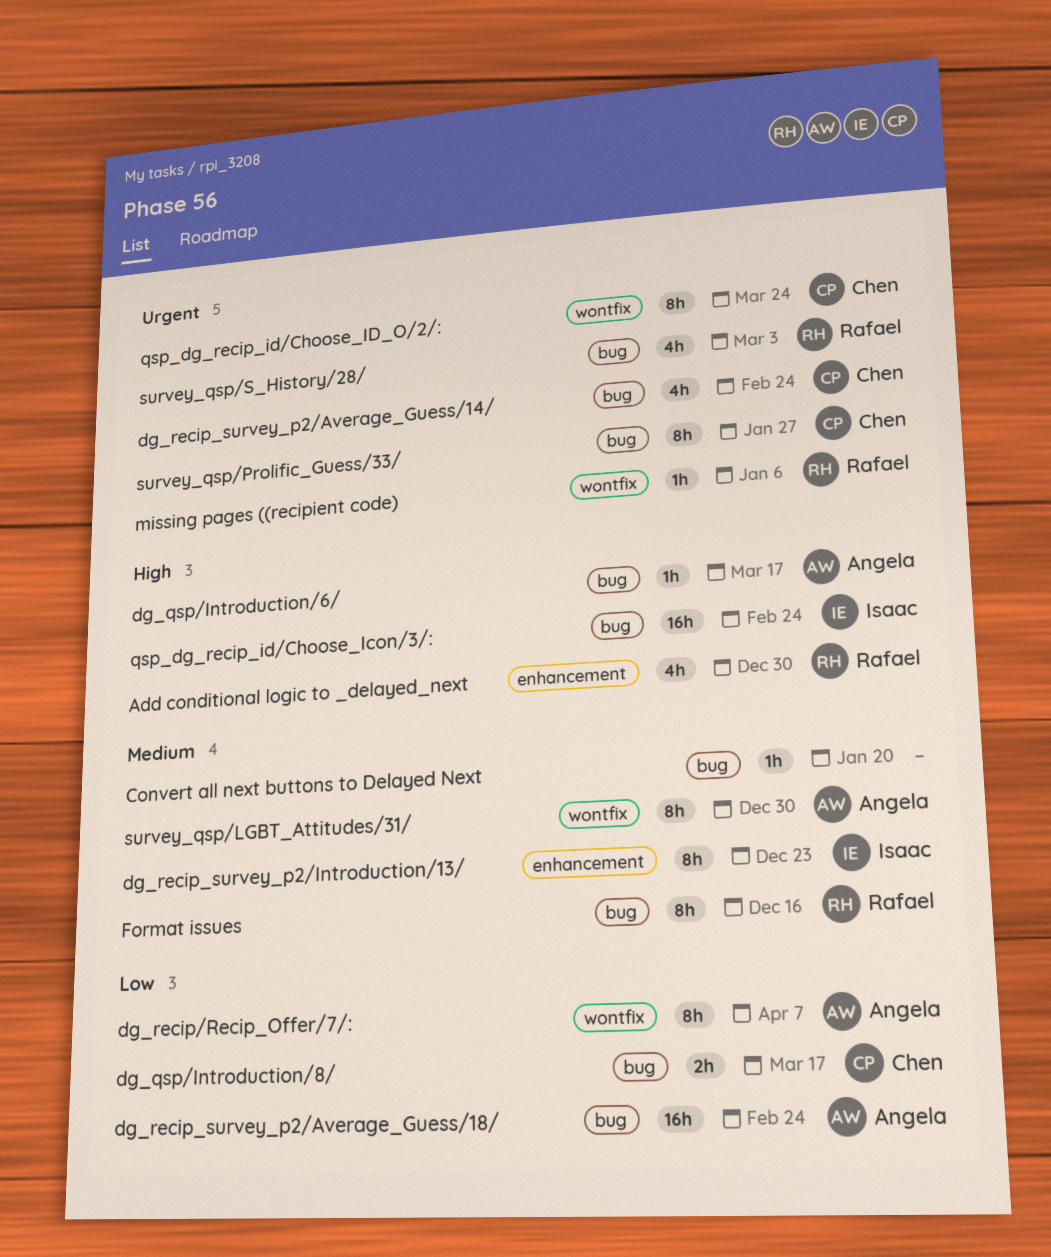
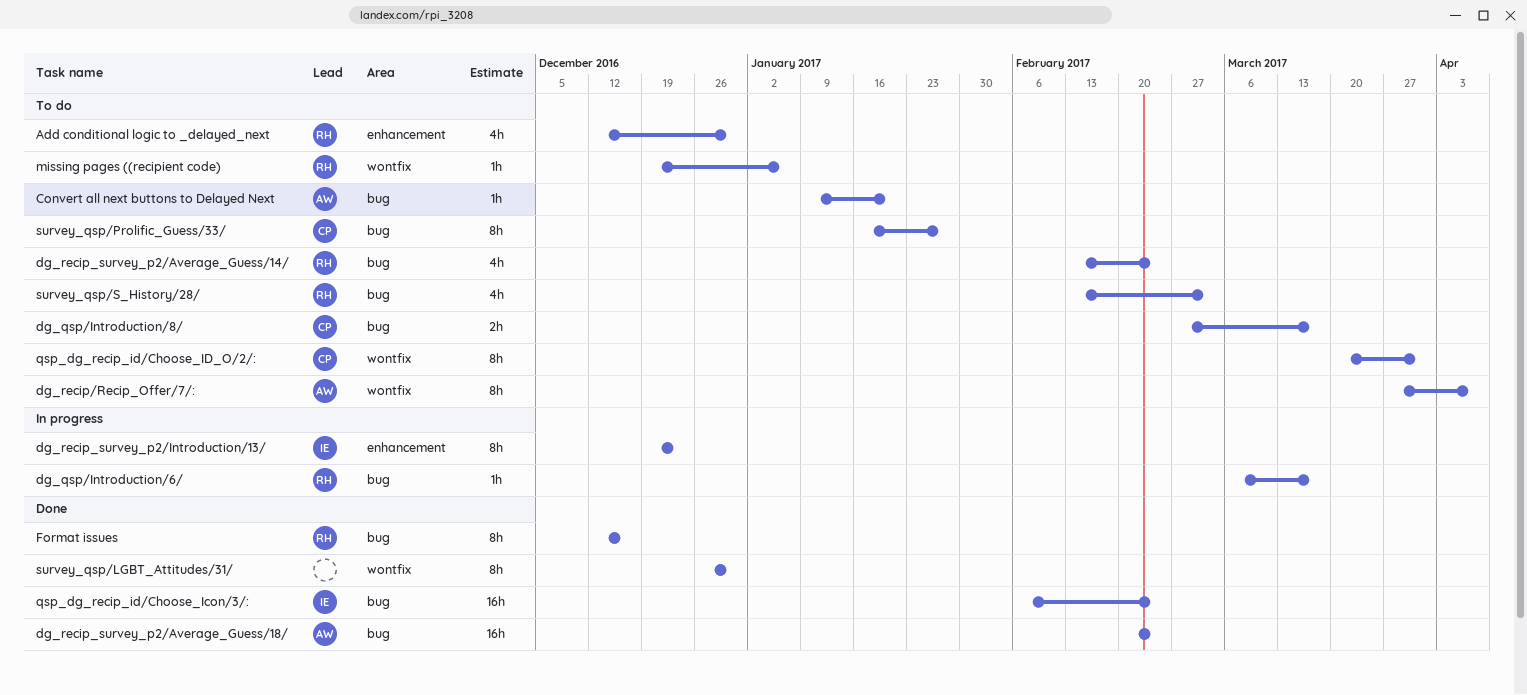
Convert all next buttons to Delayed Next, owner: none -> Angela
dg_qsp/Introduction/6/, owner: Angela -> Rafael
dg_recip_survey_p2/Average_Guess/14/, owner: Chen -> Rafael
qsp_dg_recip_id/Choose_ID_O/2/:, due: Mar 24 -> Mar 31
survey_qsp/LGBT_Attitudes/31/, owner: Angela -> none

